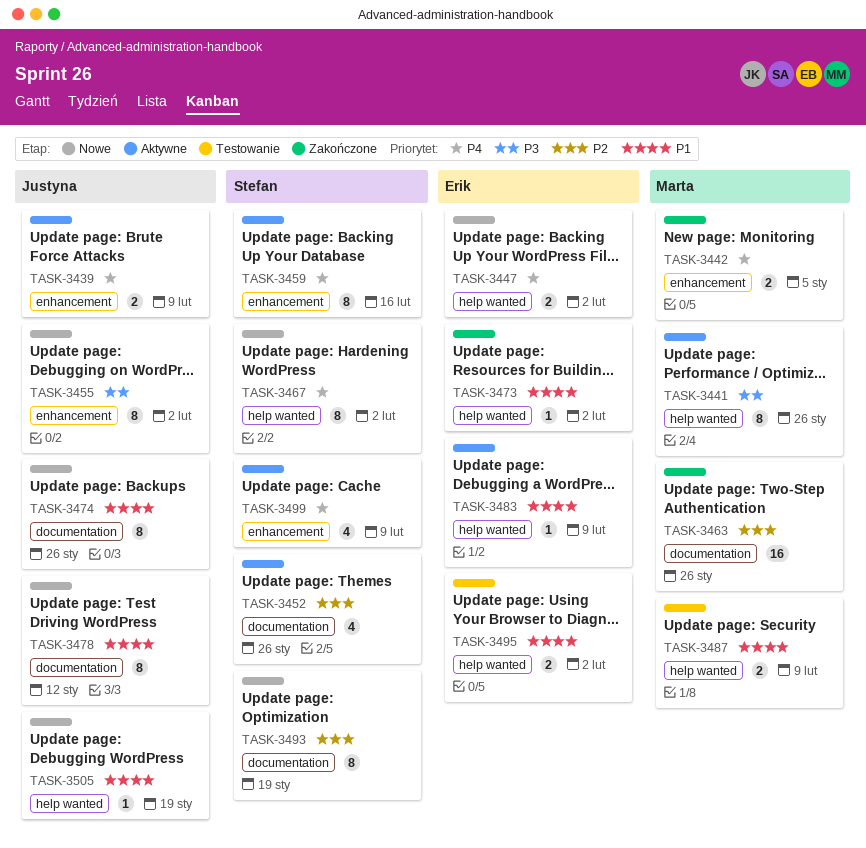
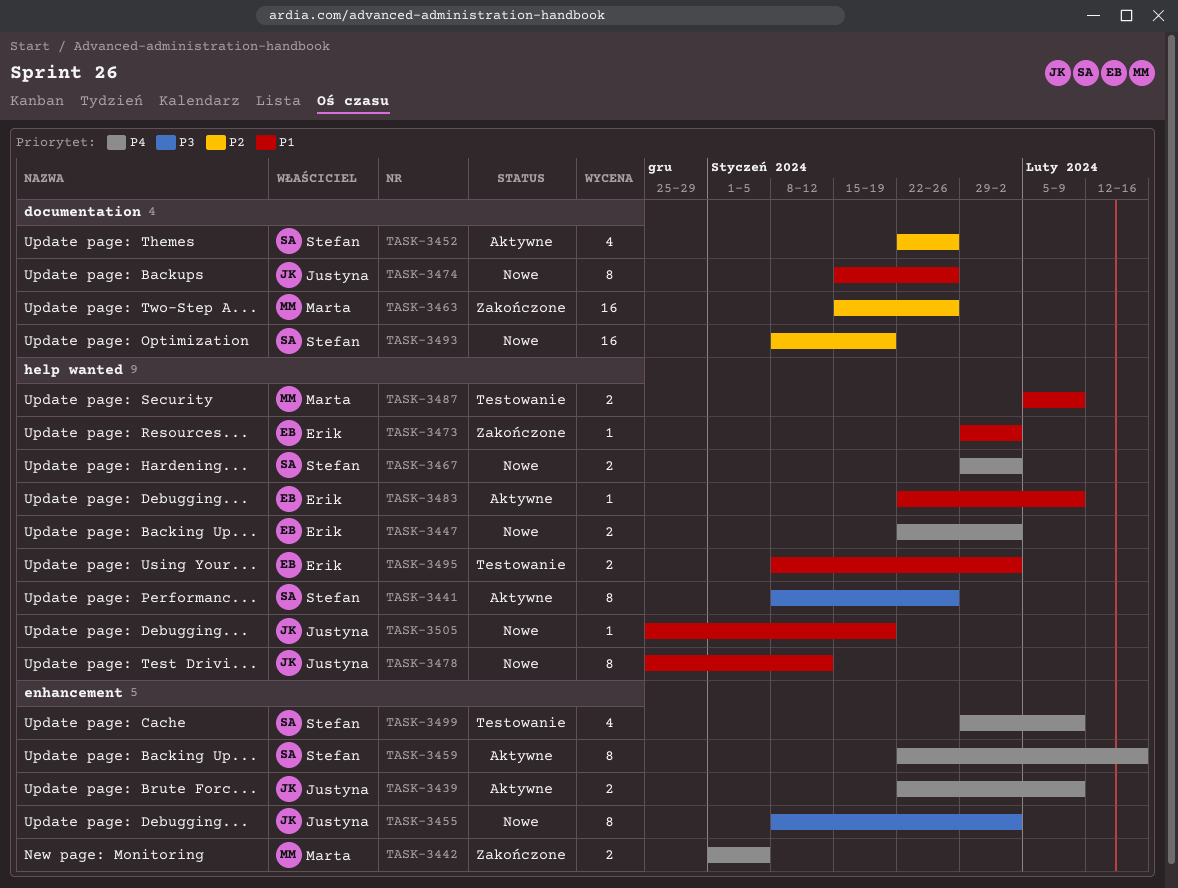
TASK-3441, owner: Marta -> Stefan
TASK-3467, estimate: 8 -> 2
TASK-3478, label: documentation -> help wanted
TASK-3493, estimate: 8 -> 16
TASK-3499, status: Aktywne -> Testowanie

